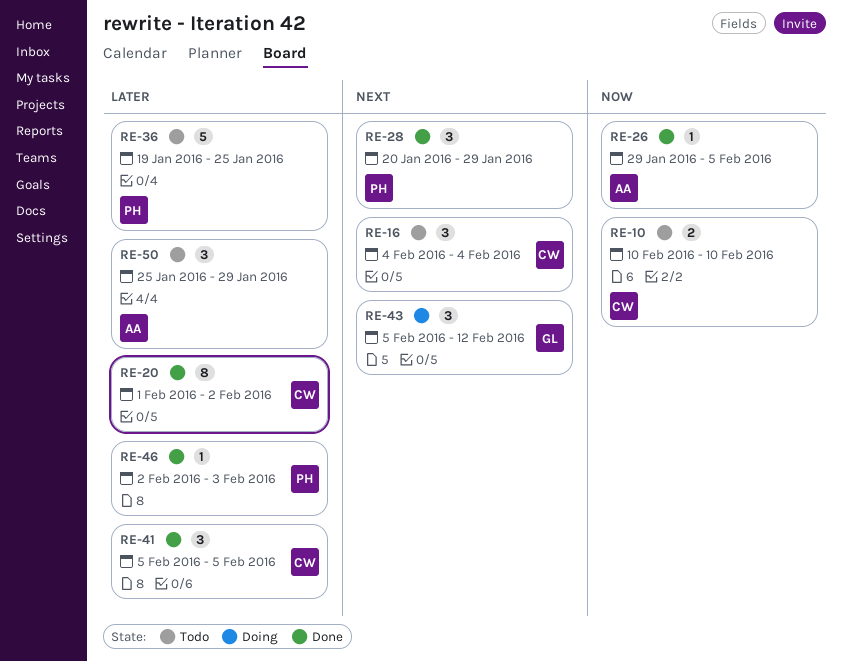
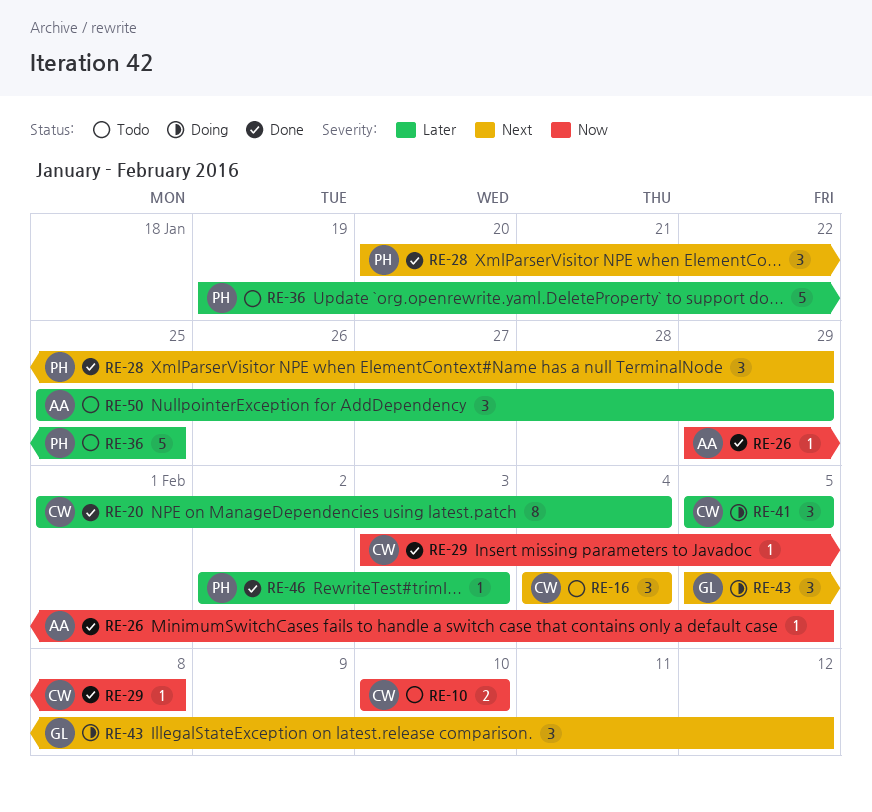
RE-20, due: Feb 2 -> Feb 4
RE-29: none -> present
RE-41, status: Done -> Doing

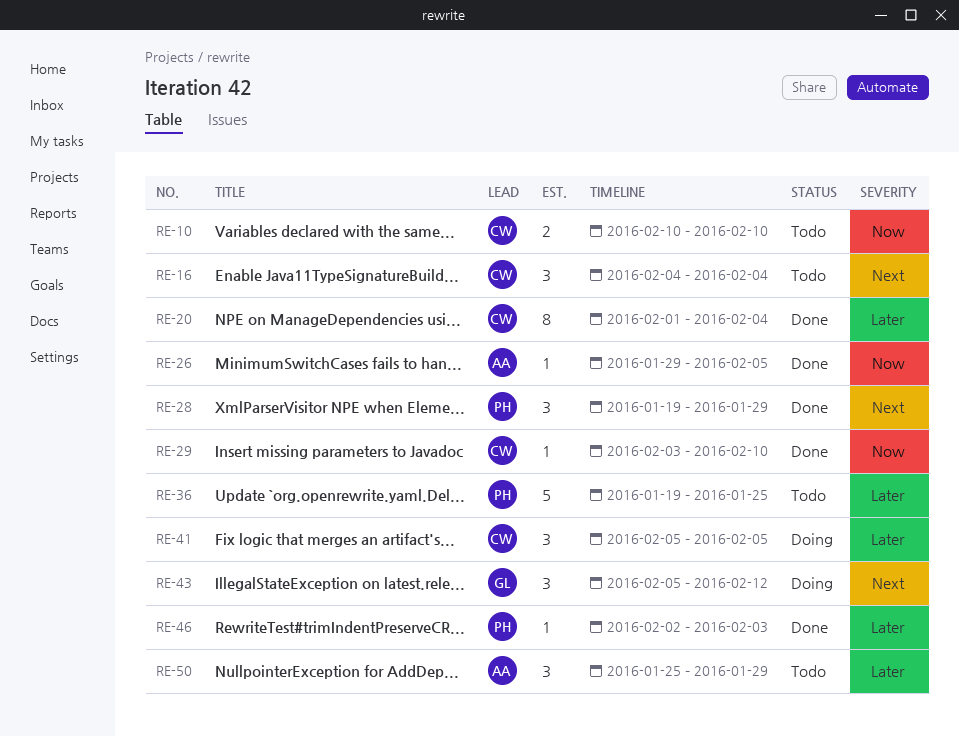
RE-28, start: Jan 20 -> Jan 19
RE-29, due: Feb 8 -> Feb 10

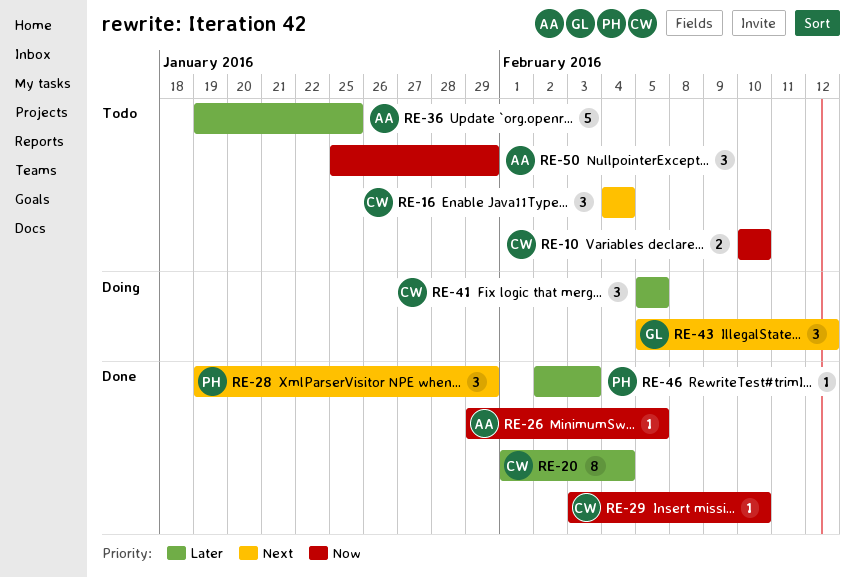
RE-36, owner: PH -> AA
RE-50, priority: Later -> Now

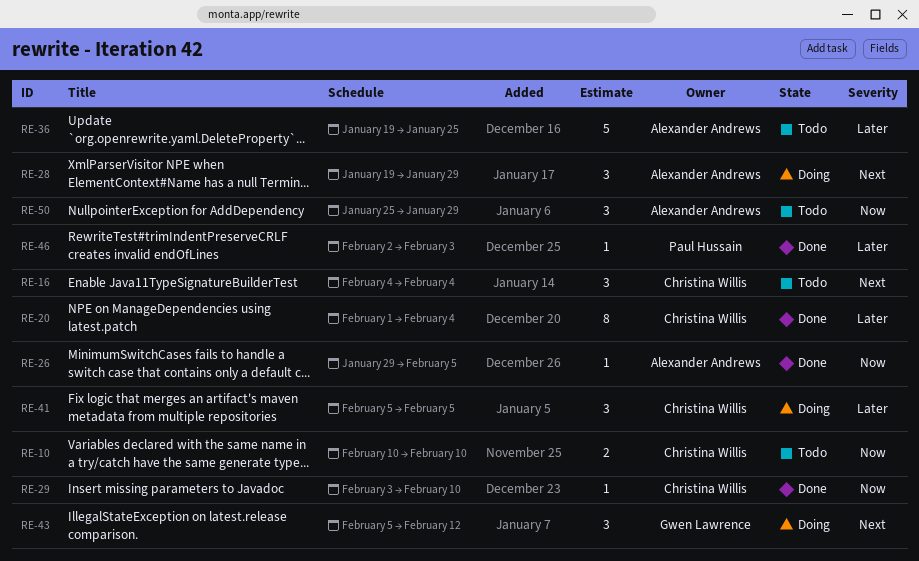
RE-28, status: Done -> Doing
RE-28, owner: Paul Hussain -> Alexander Andrews

